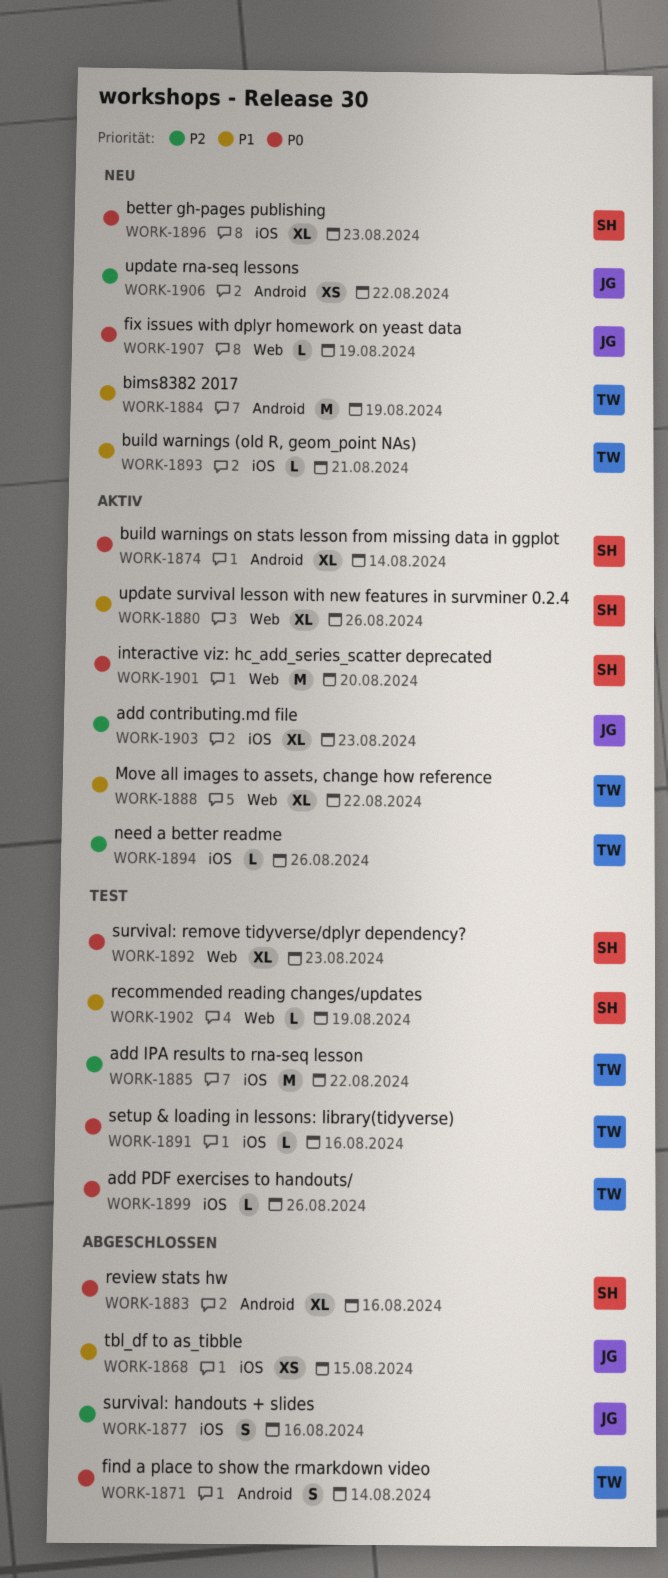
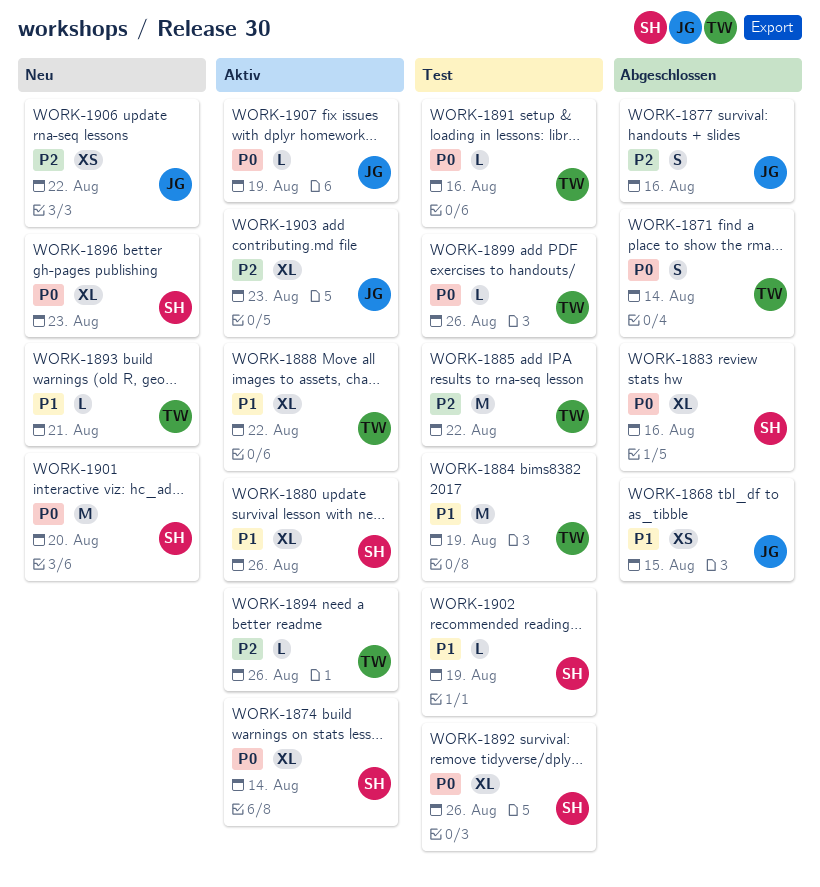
WORK-1884, status: Neu -> Test
WORK-1892, due: Aug 23 -> Aug 26
WORK-1901, status: Aktiv -> Neu
WORK-1907, status: Neu -> Aktiv

